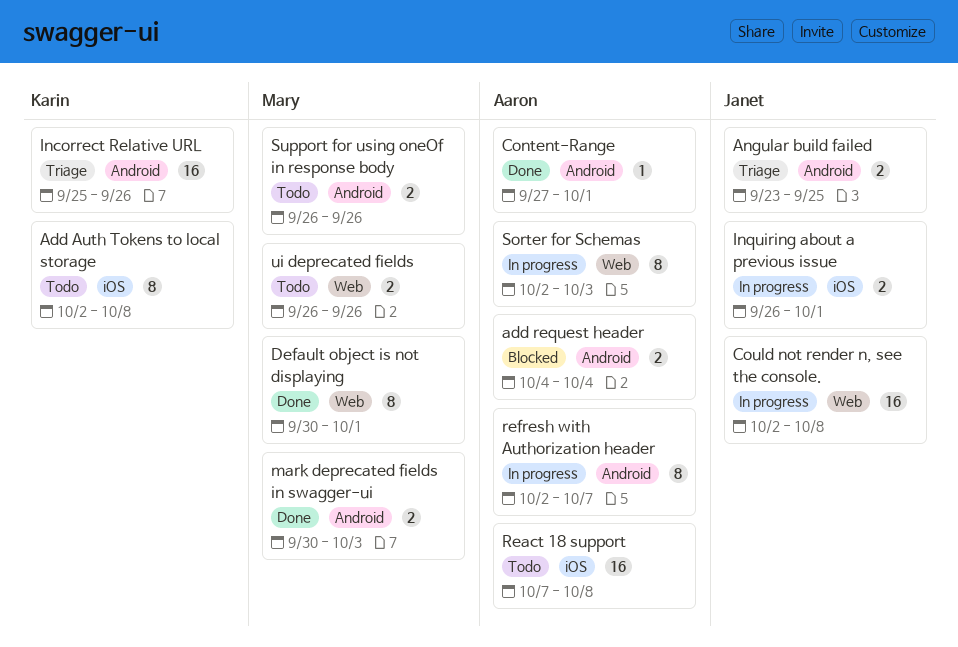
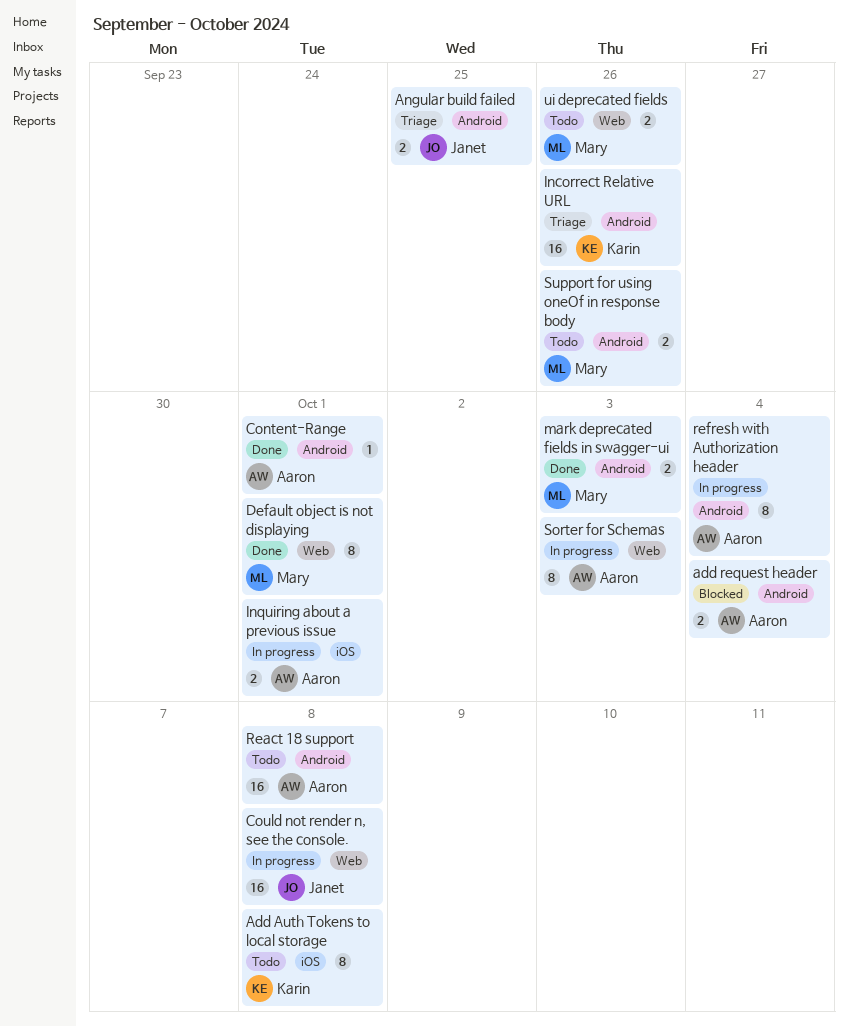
Inquiring about a previous issue, owner: Janet -> Aaron
React 18 support, label: iOS -> Android
refresh with Authorization header, due: Oct 7 -> Oct 4

